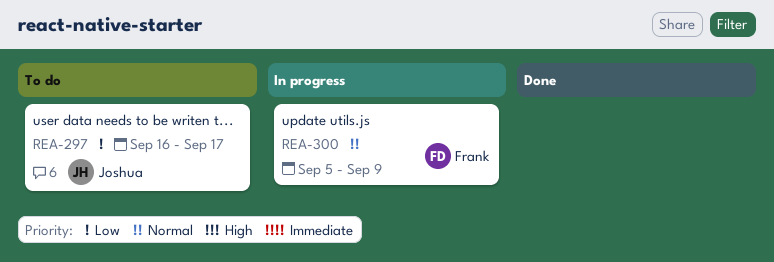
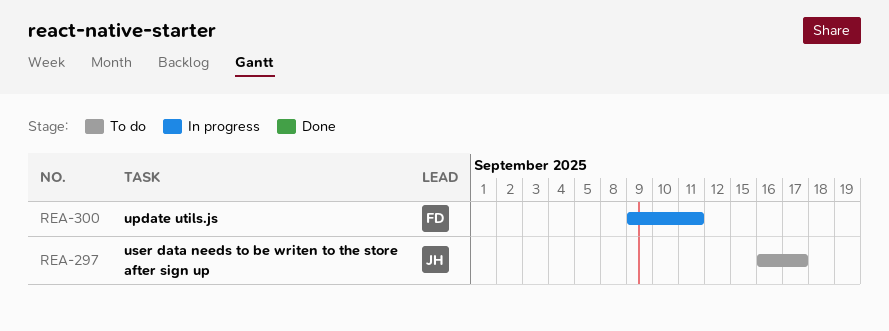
REA-300, start: Sep 5 -> Sep 9
REA-300, due: Sep 9 -> Sep 11

